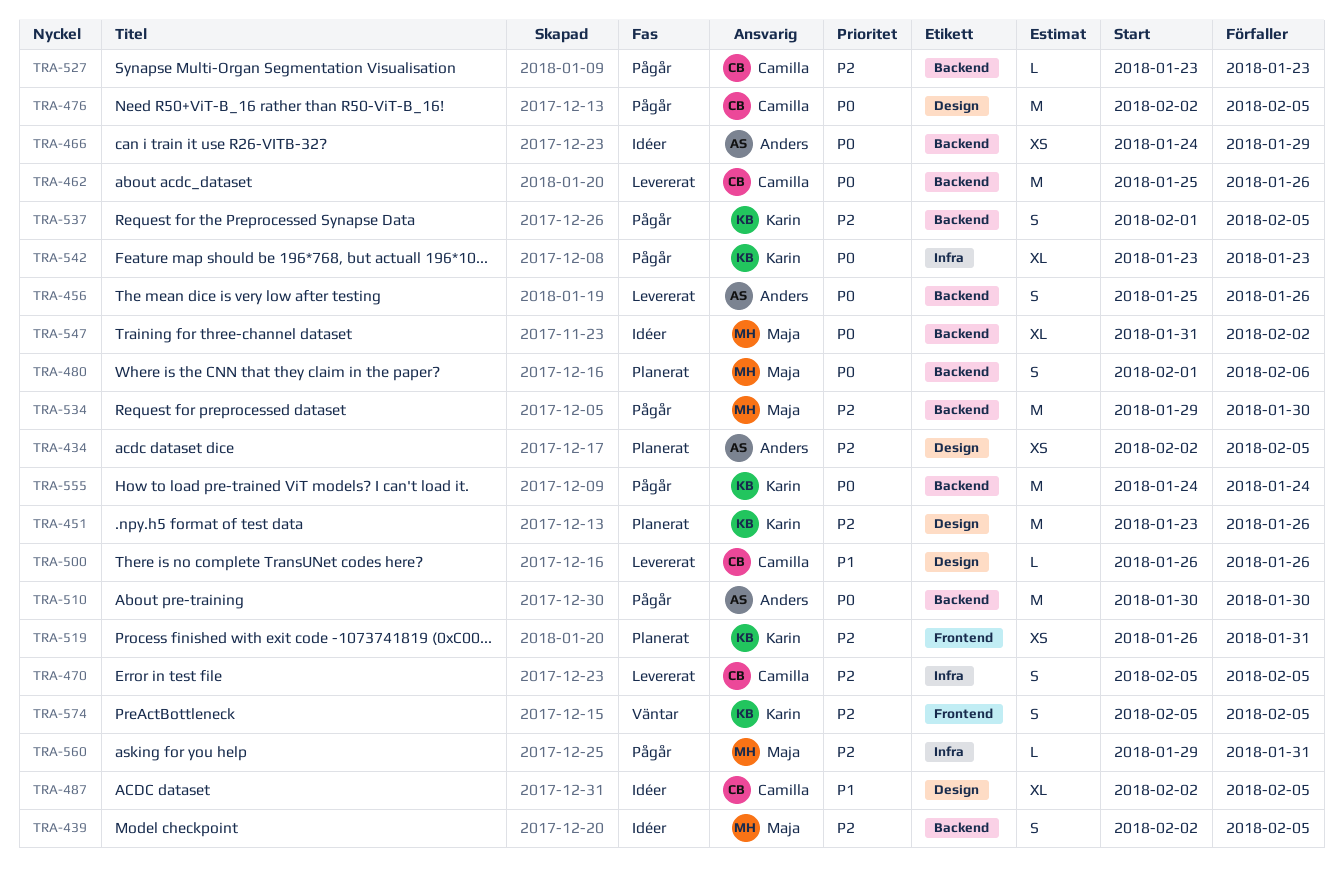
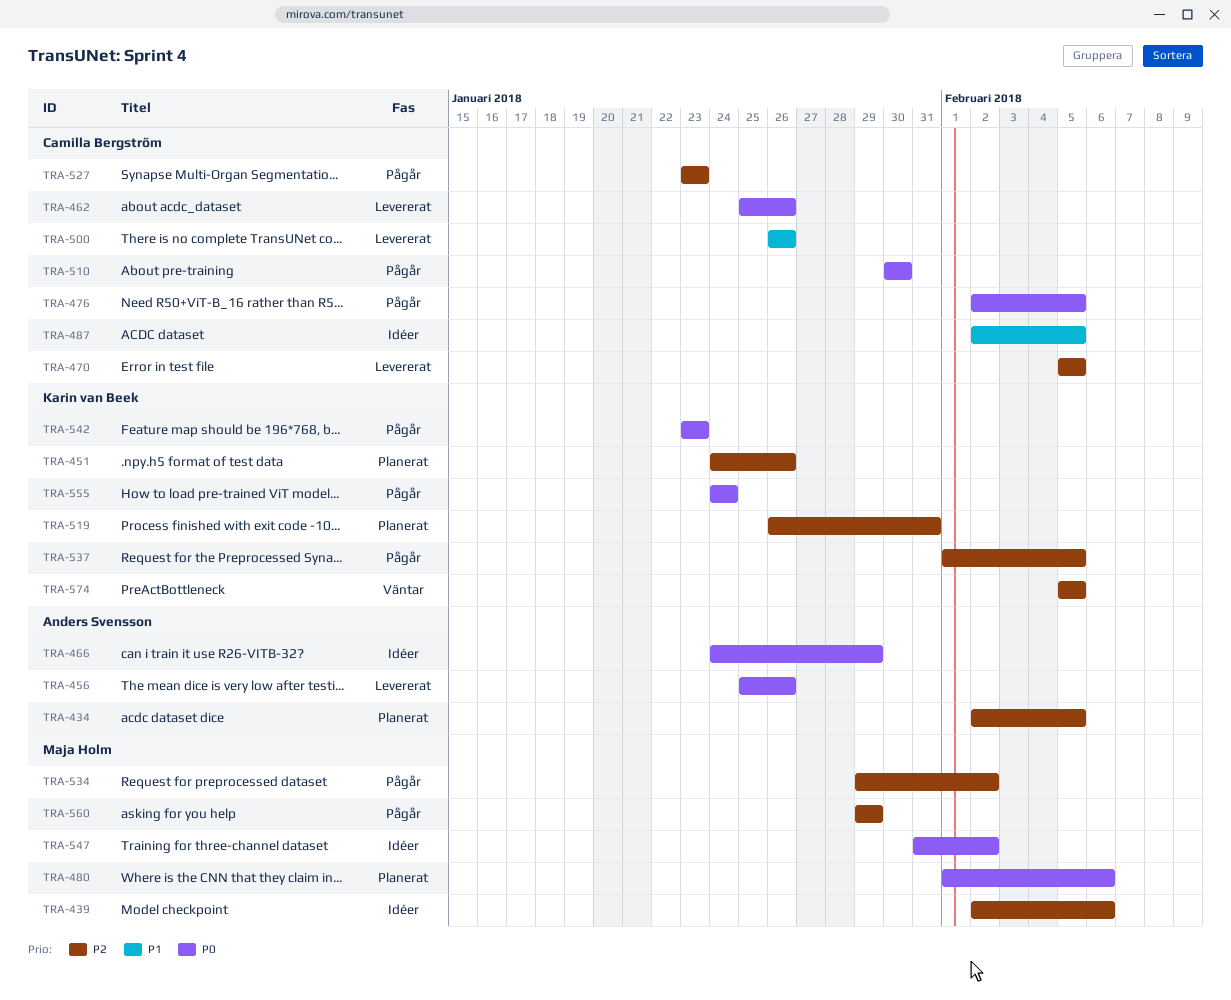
TRA-439, due: Feb 5 -> Feb 6
TRA-451, start: Jan 23 -> Jan 24
TRA-510, owner: Anders Svensson -> Camilla Bergström
TRA-534, due: Jan 30 -> Feb 2
TRA-560, due: Jan 31 -> Jan 29

